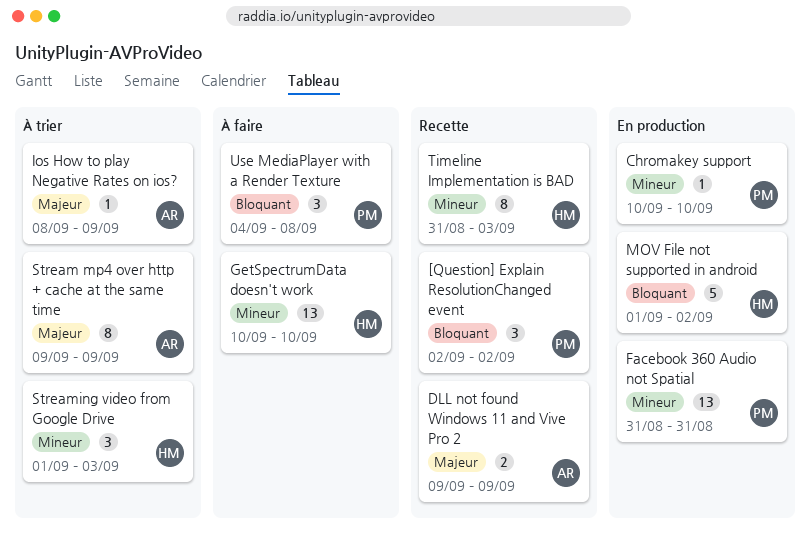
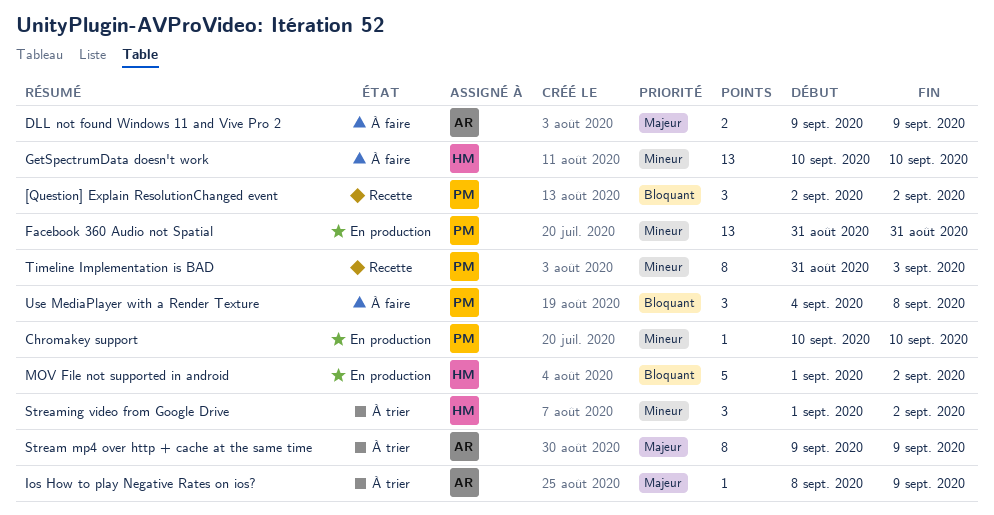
DLL not found Windows 11 and Vive Pro 2, status: Recette -> À faire
Streaming video from Google Drive, due: Sep 3 -> Sep 2
Timeline Implementation is BAD, owner: HM -> PM

